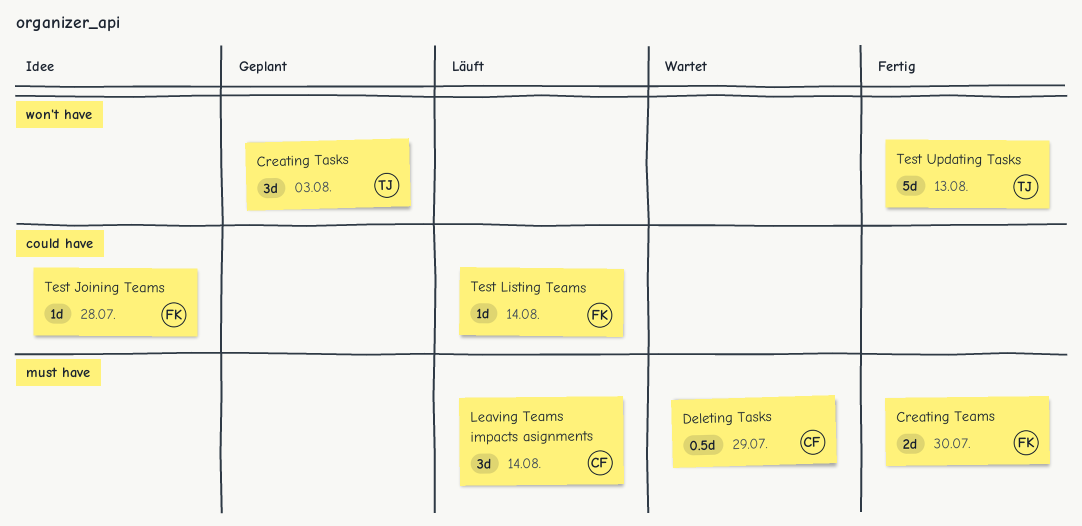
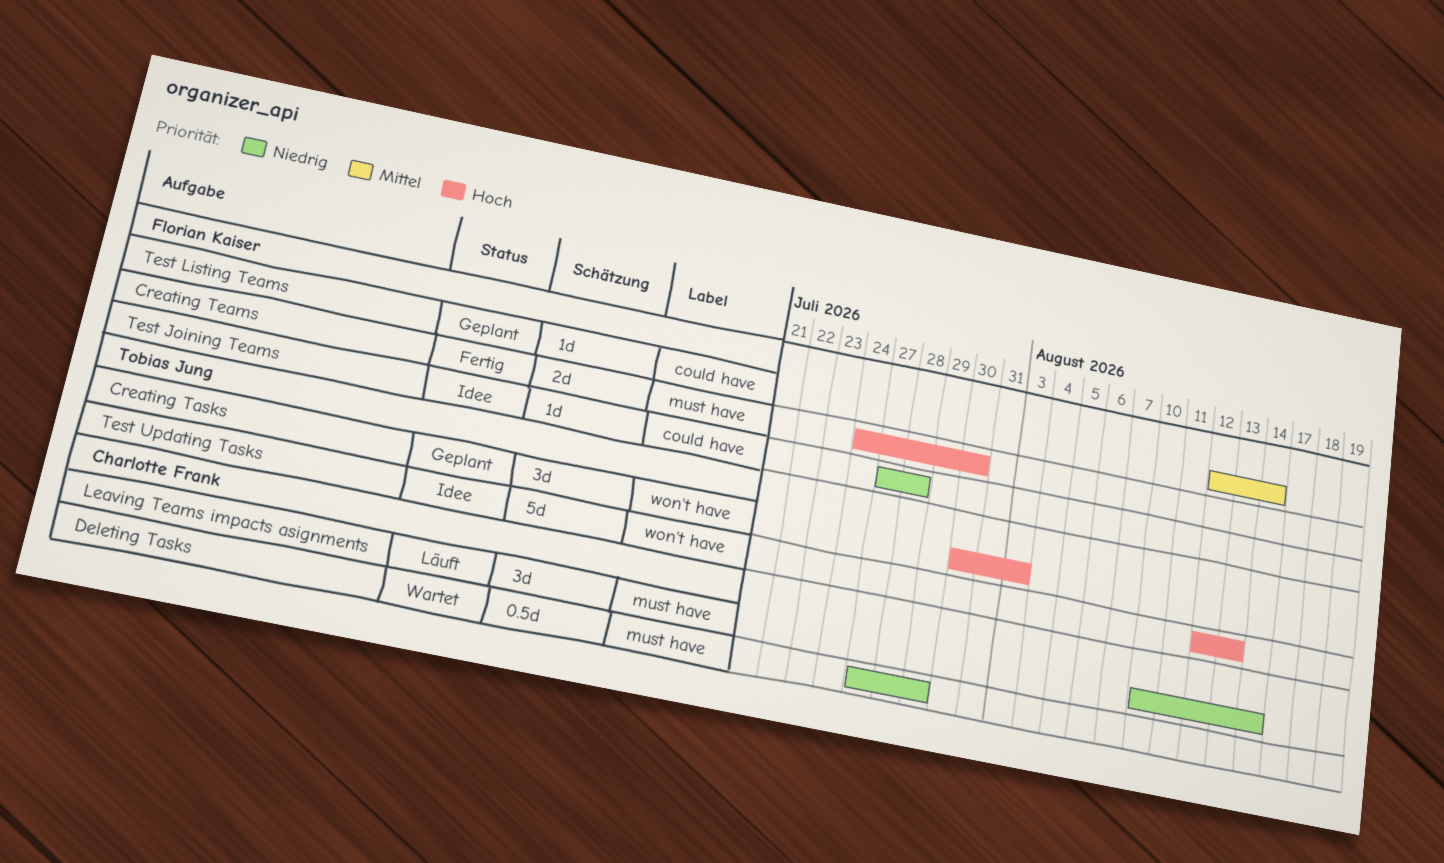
Test Listing Teams, status: Läuft -> Geplant
Test Updating Tasks, status: Fertig -> Idee

